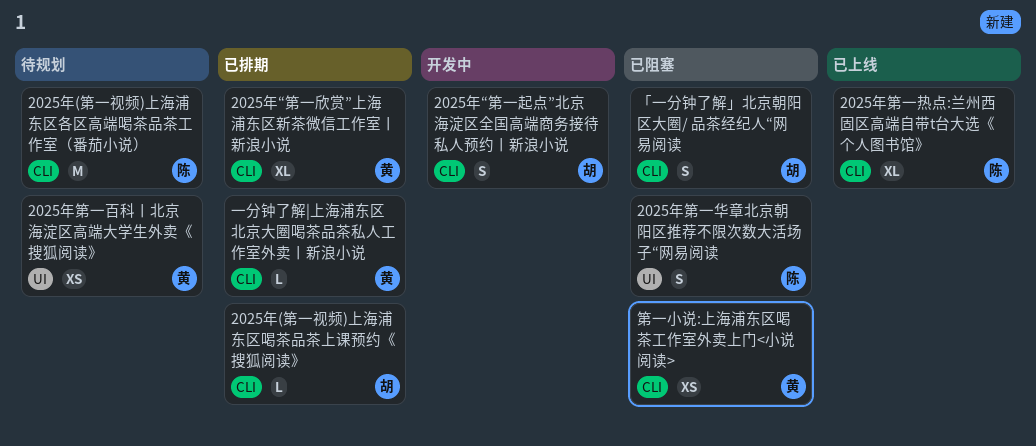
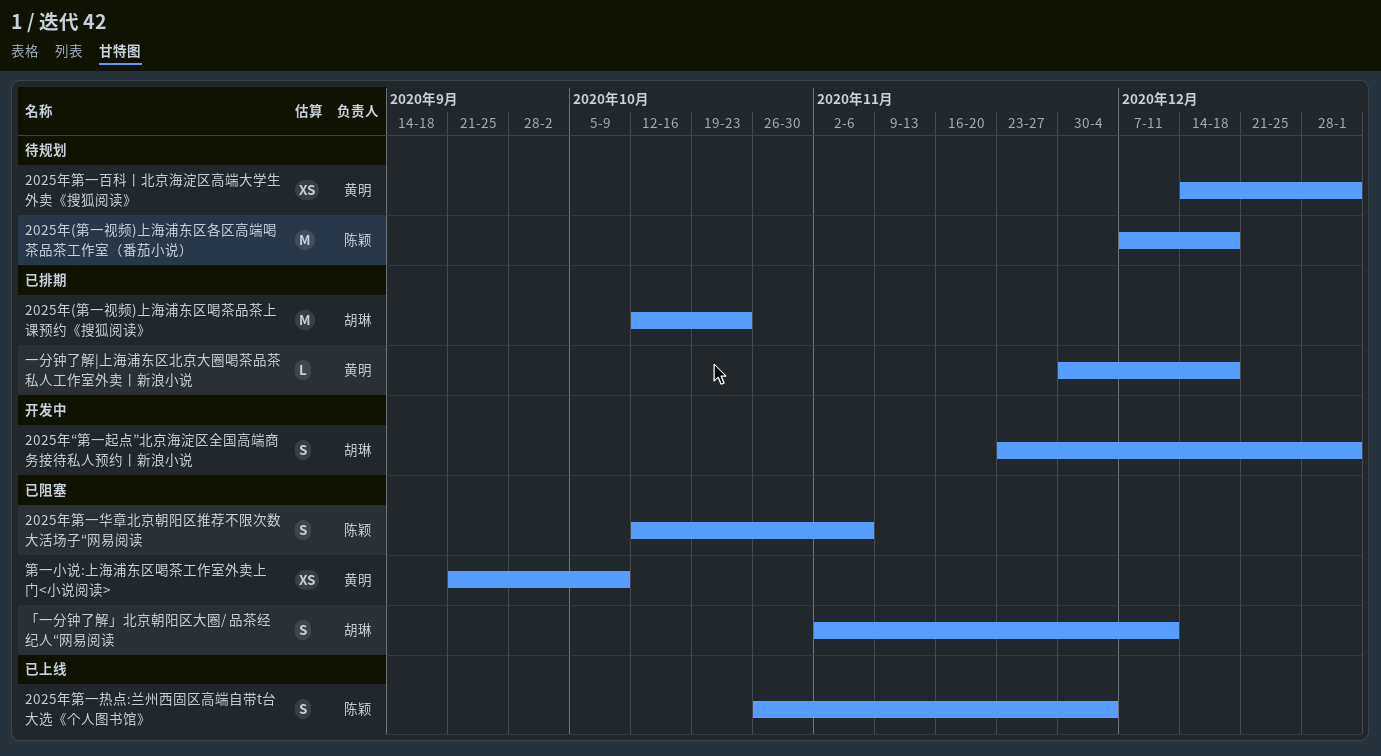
2025年(第一视频)上海浦东区喝茶品茶上课预约《搜狐阅读》, estimate: L -> M
2025年“第一欣赏”上海浦东区新茶微信工作室丨新浪小说: present -> none
2025年第一热点:兰州西固区高端自带t台大选《个人图书馆》, estimate: XL -> S

